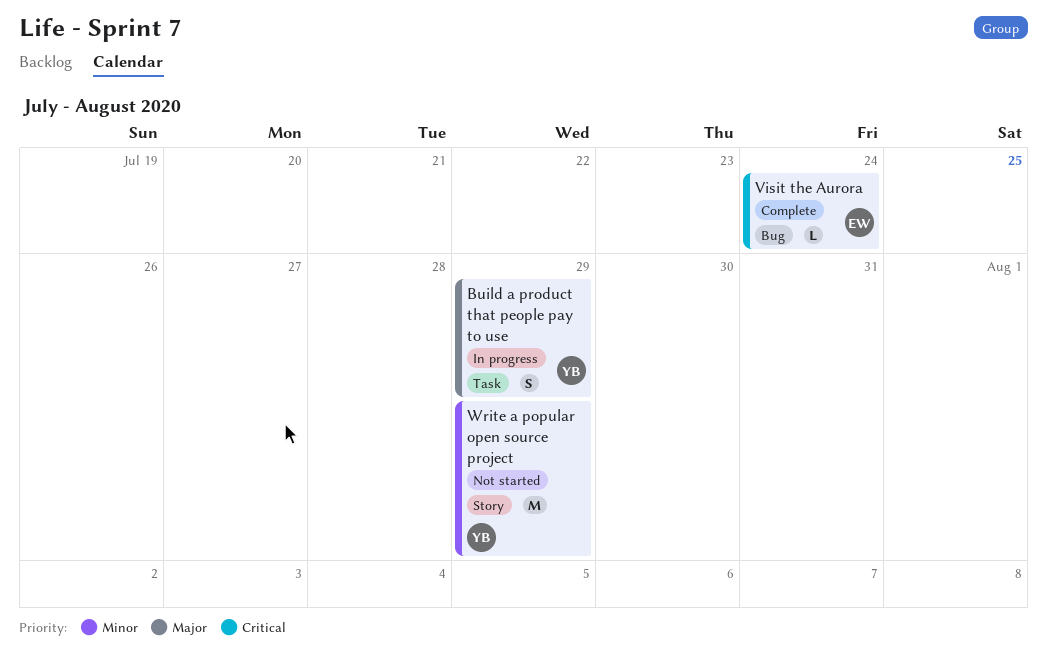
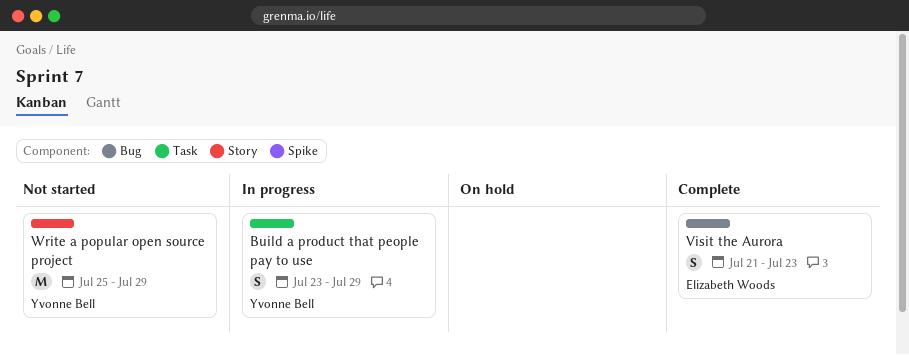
Visit the Aurora, estimate: L -> S
Visit the Aurora, due: Jul 24 -> Jul 23

